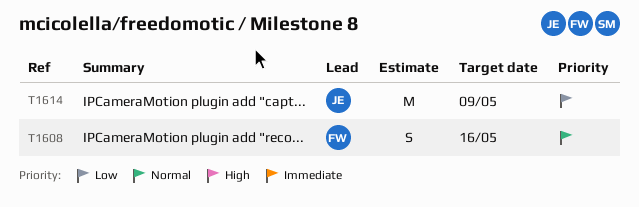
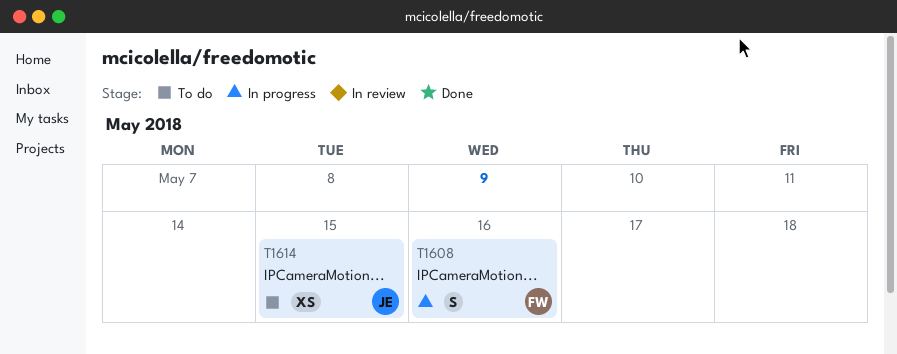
T1614, estimate: M -> XS
T1614, due: May 9 -> May 15

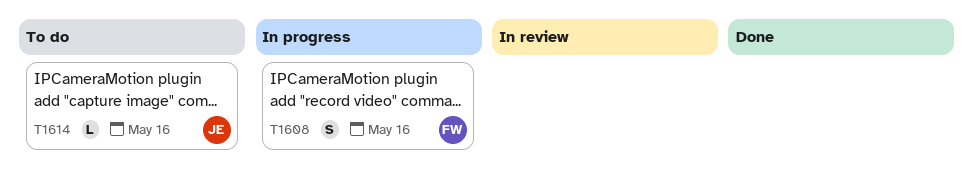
T1614, estimate: XS -> L
T1614, due: May 15 -> May 16

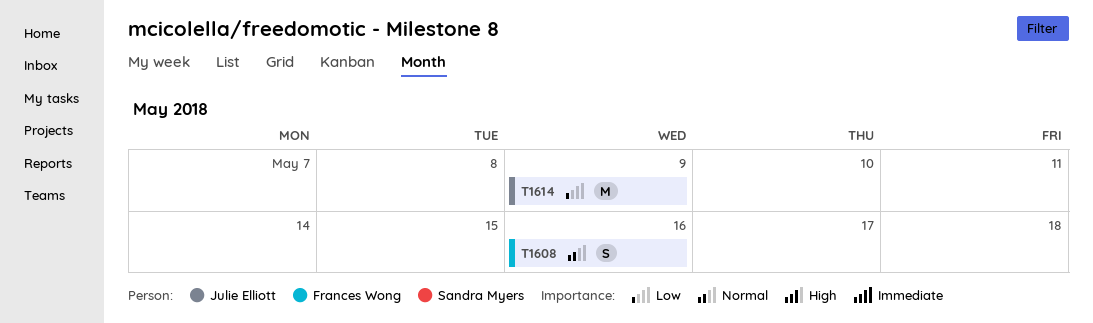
T1614, estimate: L -> M
T1614, due: May 16 -> May 9

